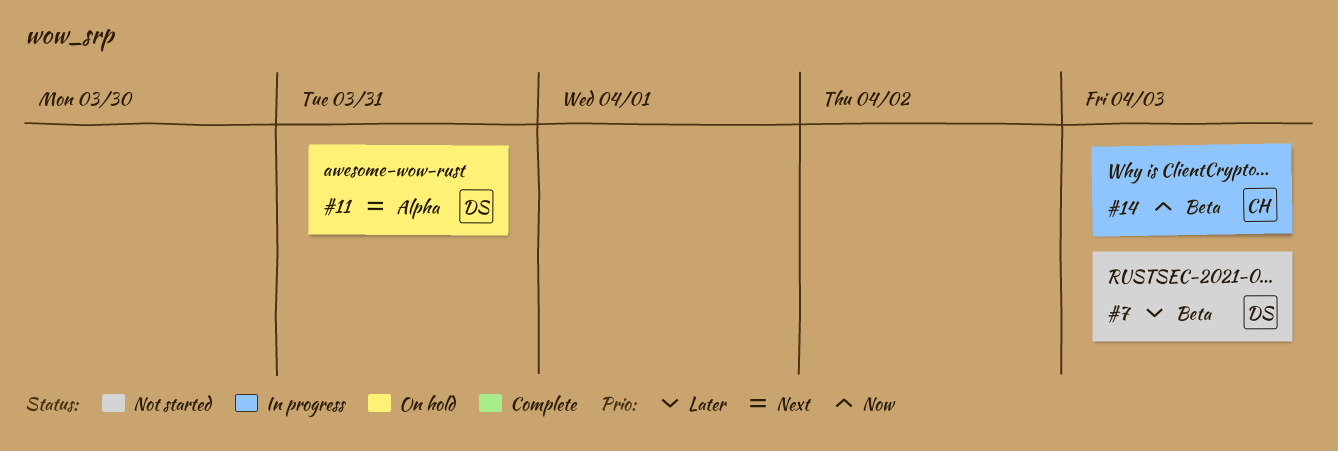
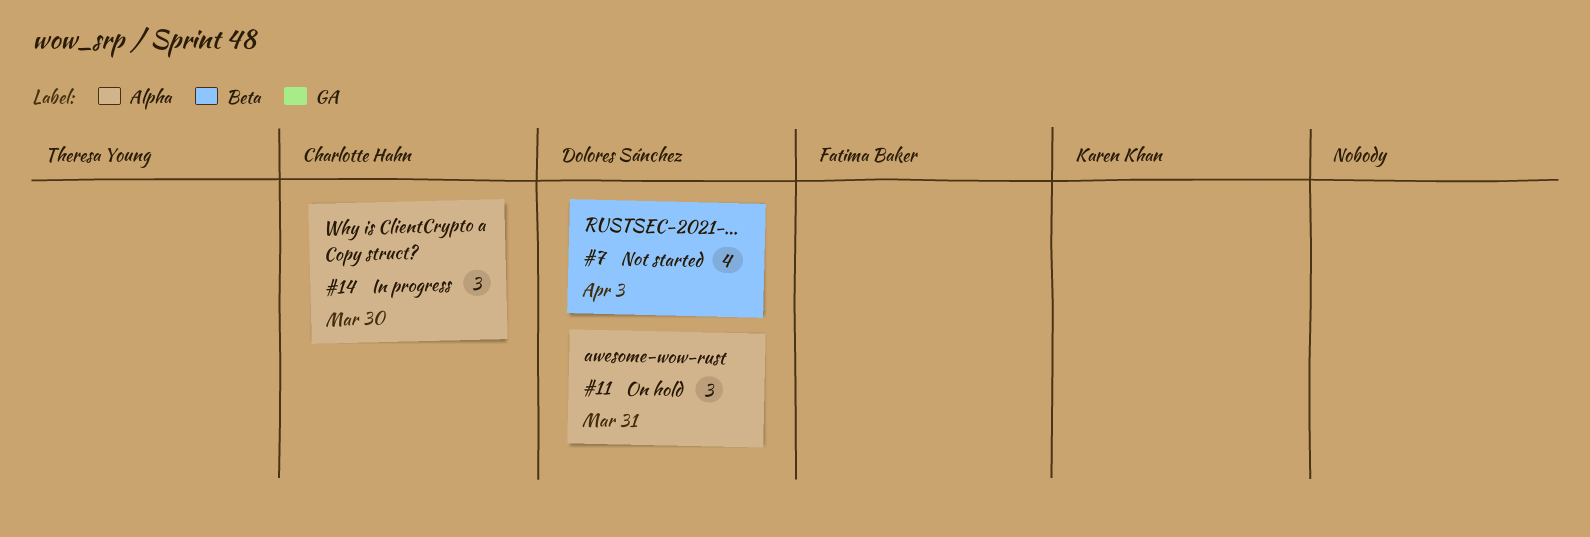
#14, label: Beta -> Alpha
#14, due: Apr 3 -> Mar 30

